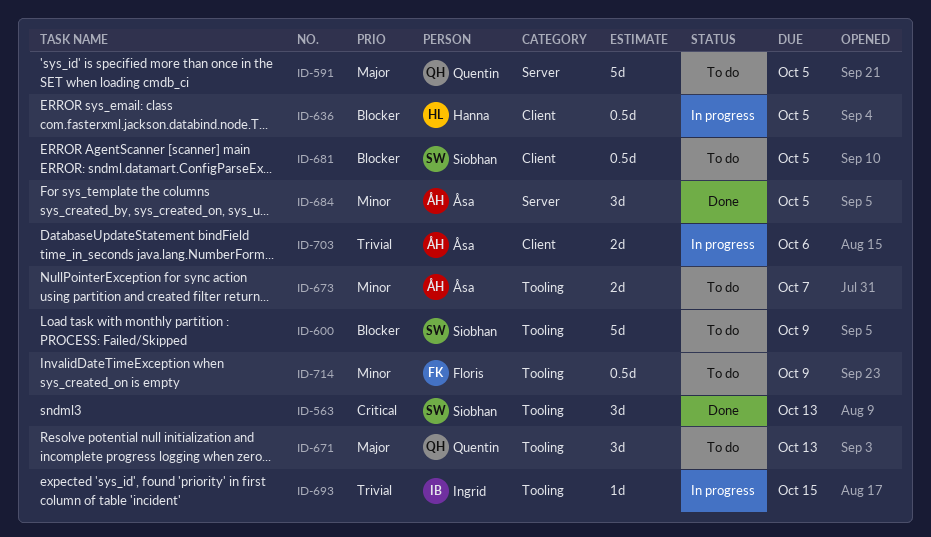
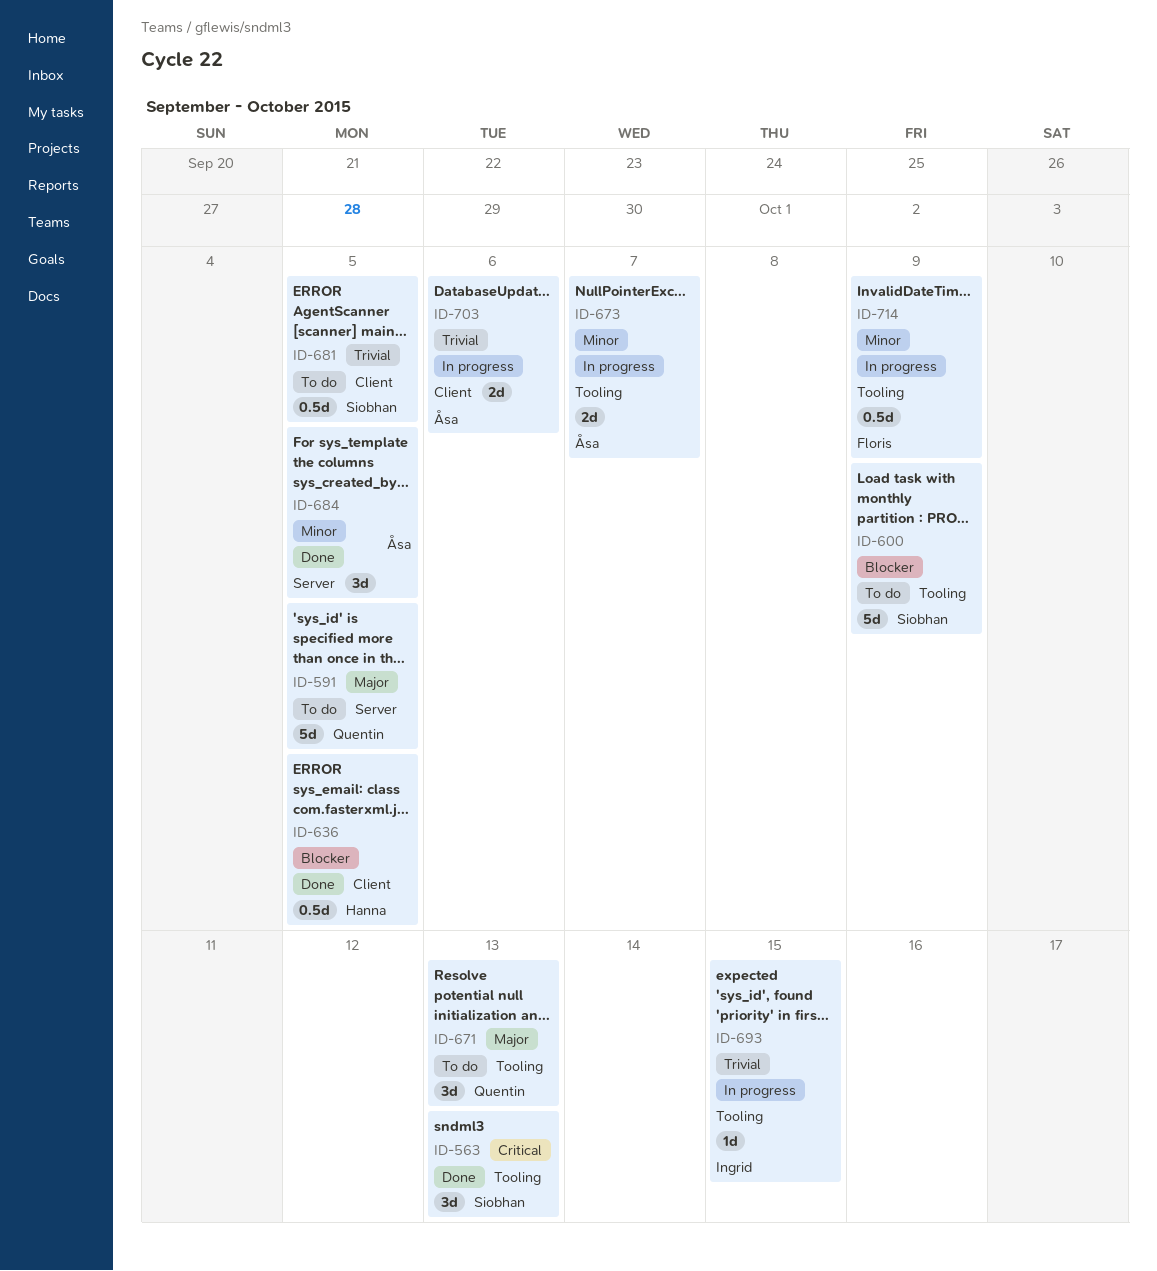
ID-636, status: In progress -> Done
ID-673, status: To do -> In progress
ID-681, priority: Blocker -> Trivial
ID-714, status: To do -> In progress

